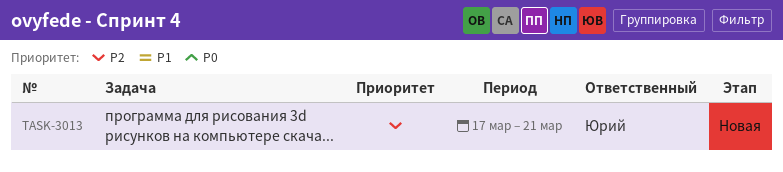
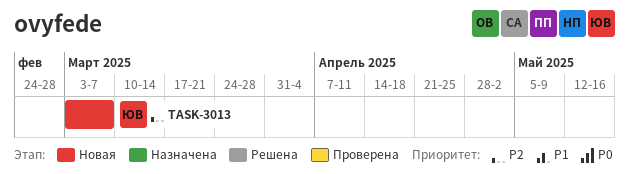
TASK-3013, start: Mar 17 -> Mar 3
TASK-3013, due: Mar 21 -> Mar 7

